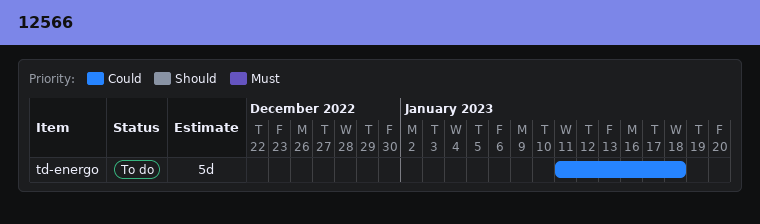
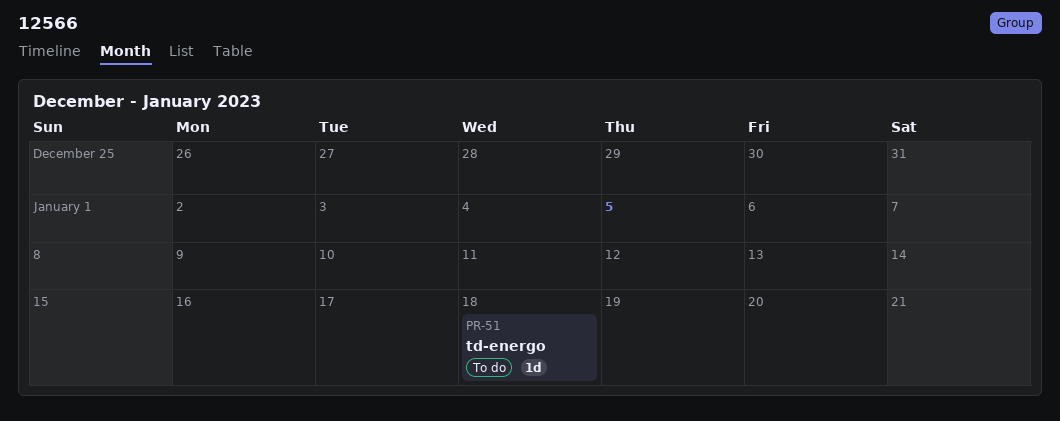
td-energo, estimate: 5d -> 1d

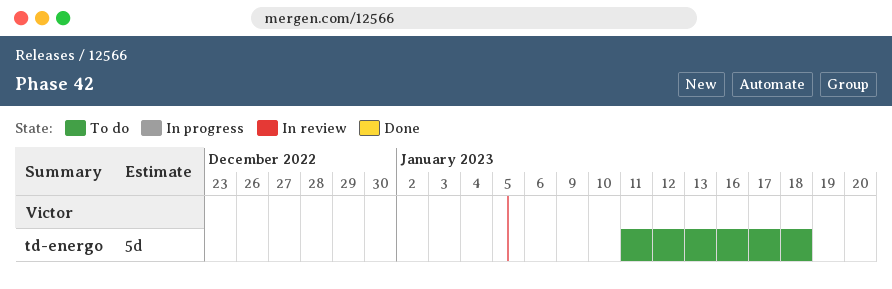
td-energo, estimate: 1d -> 5d

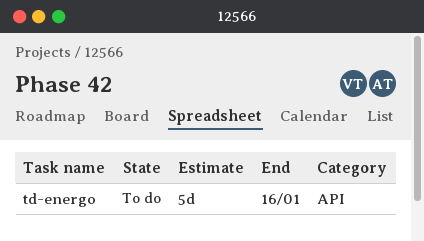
td-energo, due: Jan 18 -> Jan 16

